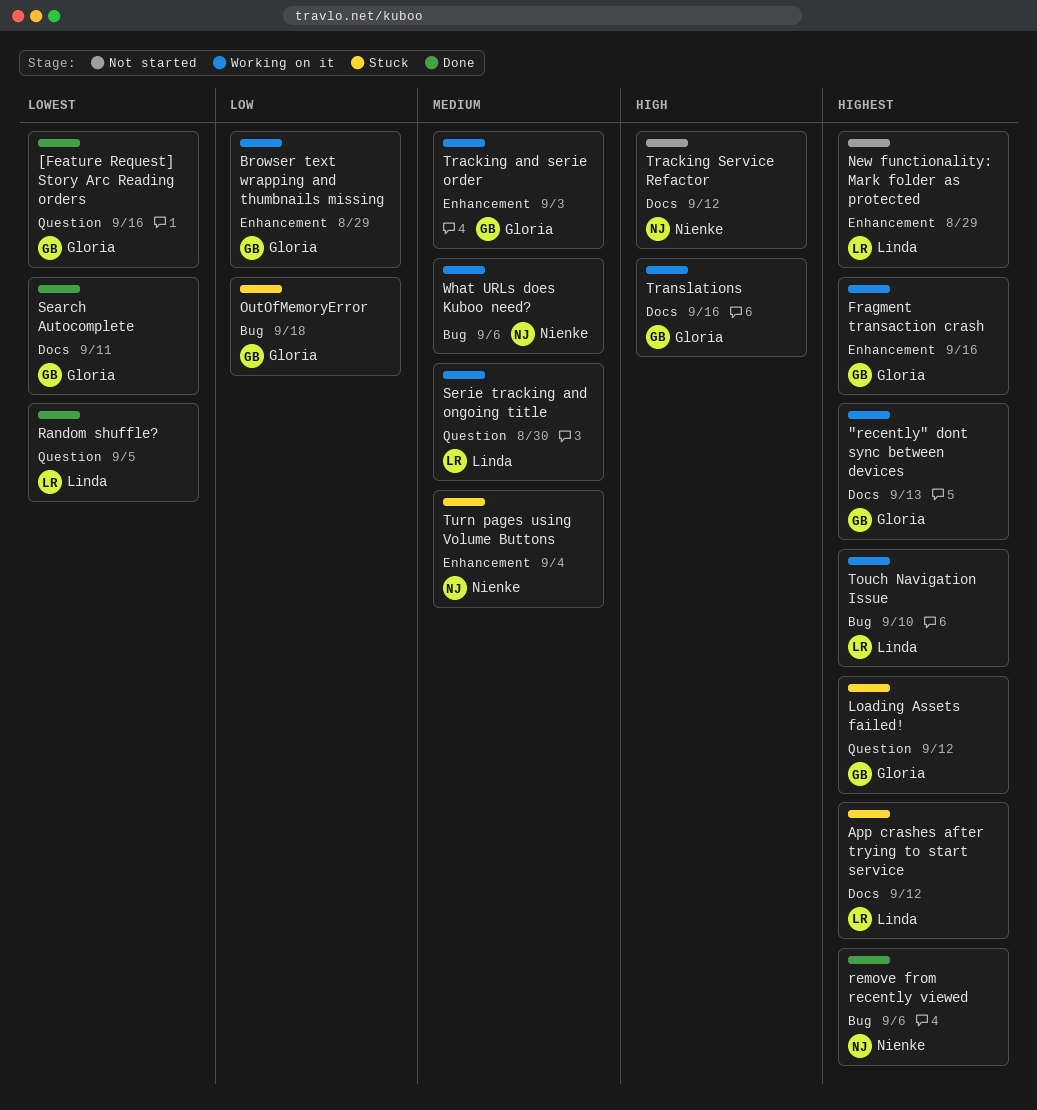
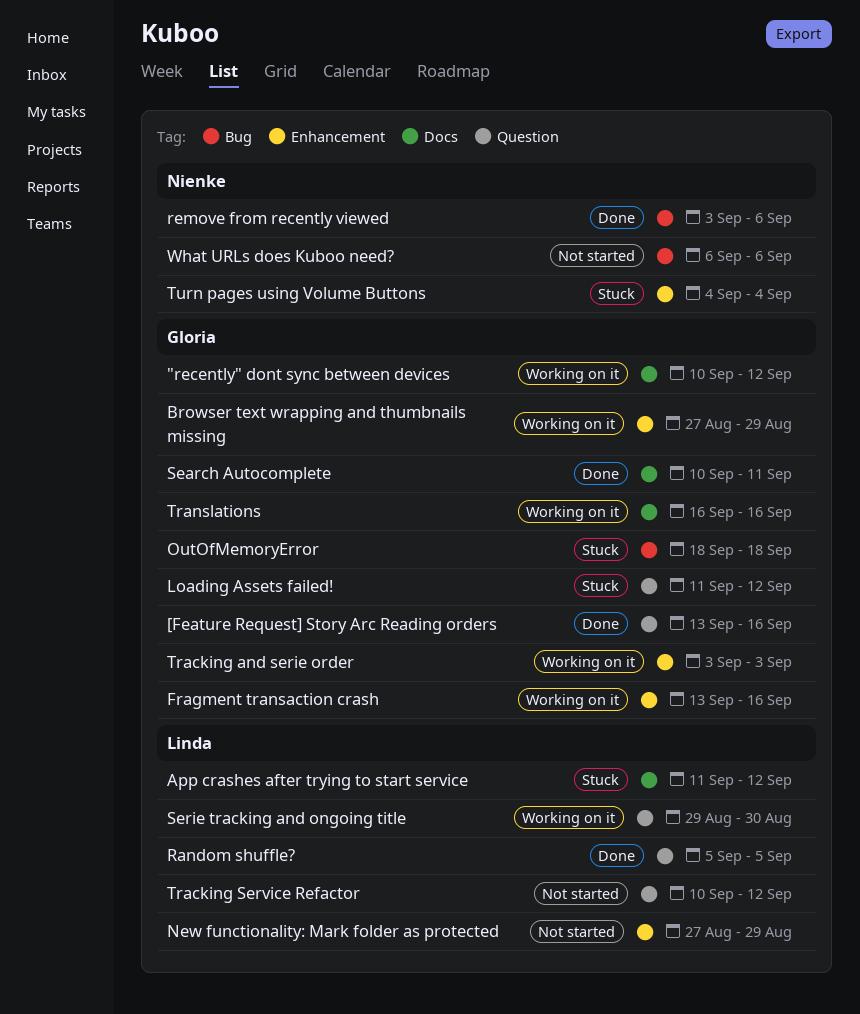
"recently" dont sync between devices, due: Sep 13 -> Sep 12
Touch Navigation Issue: present -> none
Tracking Service Refactor, owner: Nienke -> Linda
Tracking Service Refactor, label: Docs -> Question
What URLs does Kuboo need?, status: Working on it -> Not started

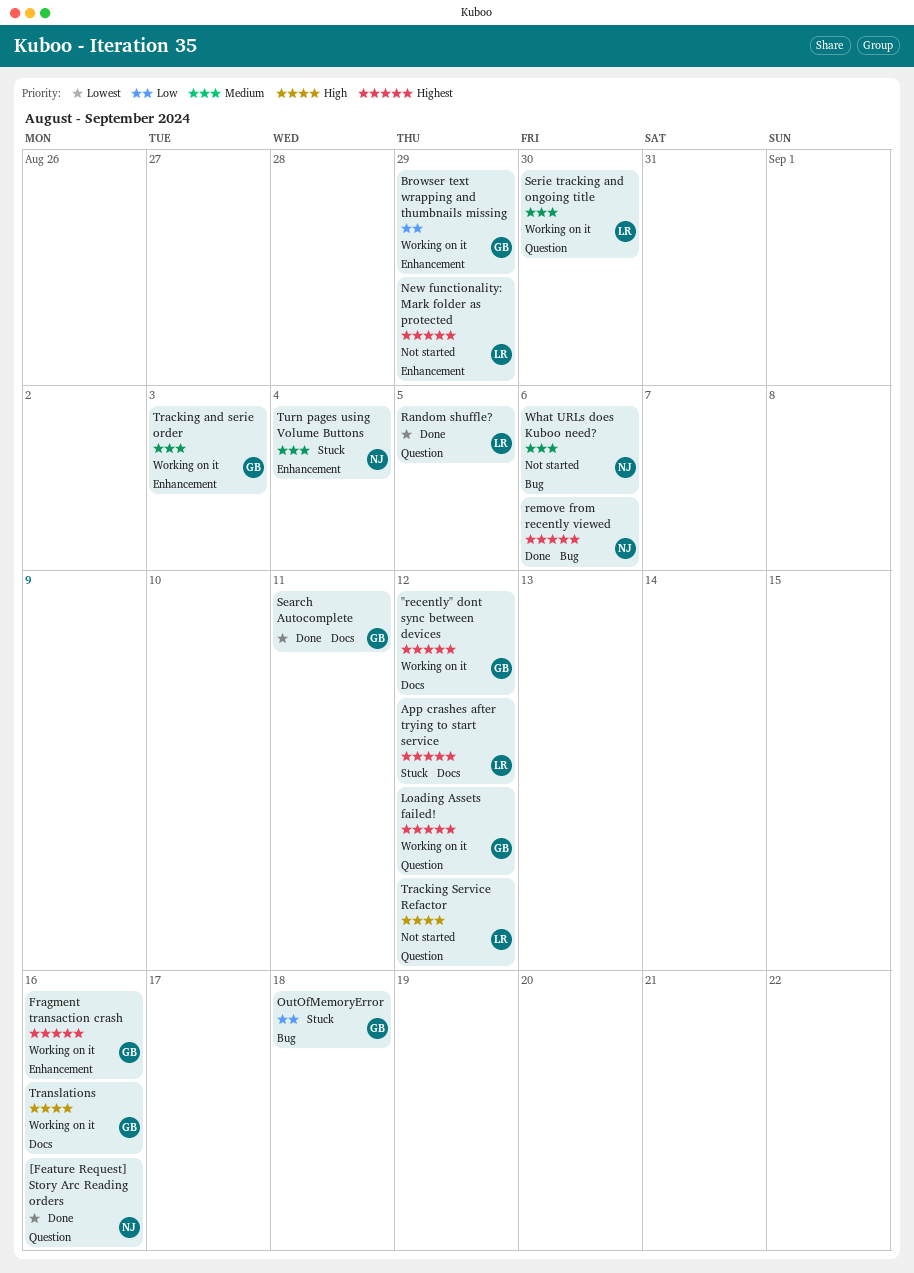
[Feature Request] Story Arc Reading orders, owner: Gloria -> Nienke
Loading Assets failed!, status: Stuck -> Working on it

